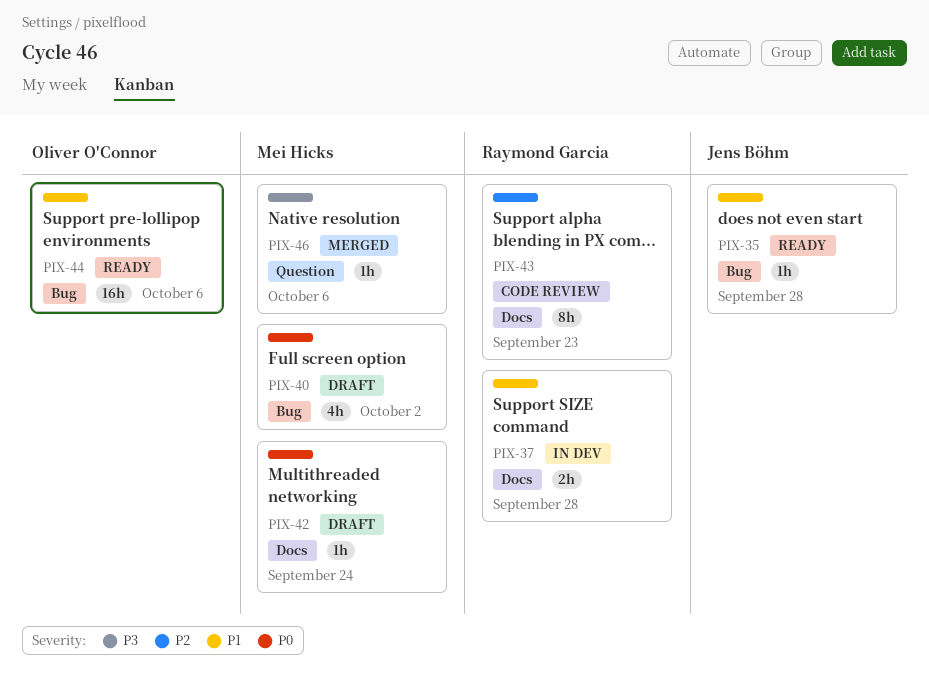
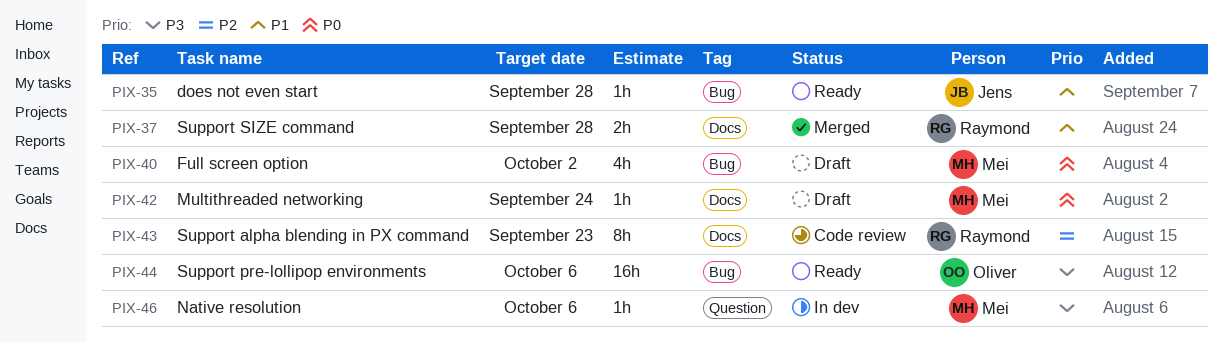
PIX-37, status: In dev -> Merged
PIX-44, priority: P1 -> P3
PIX-46, status: Merged -> In dev

